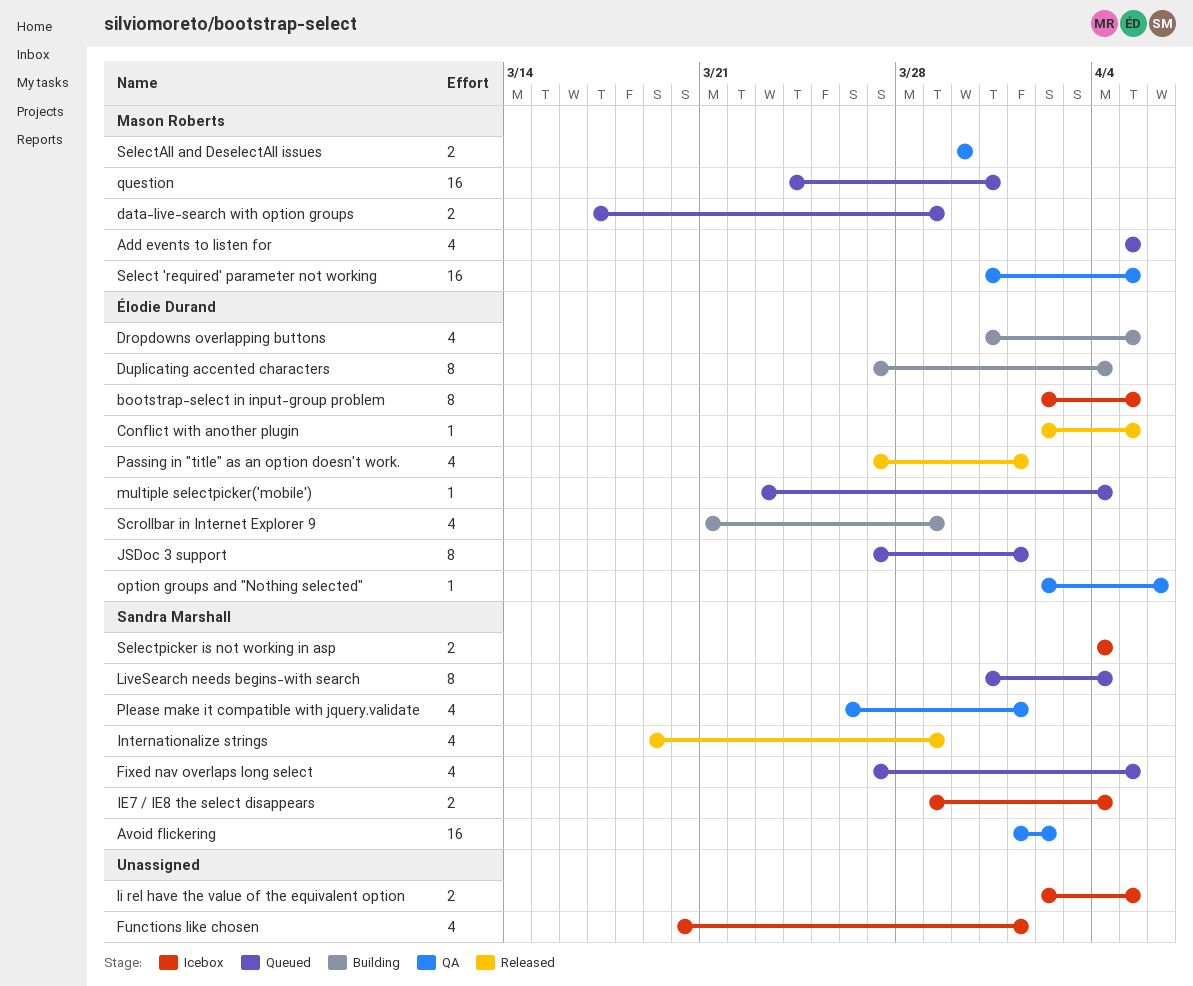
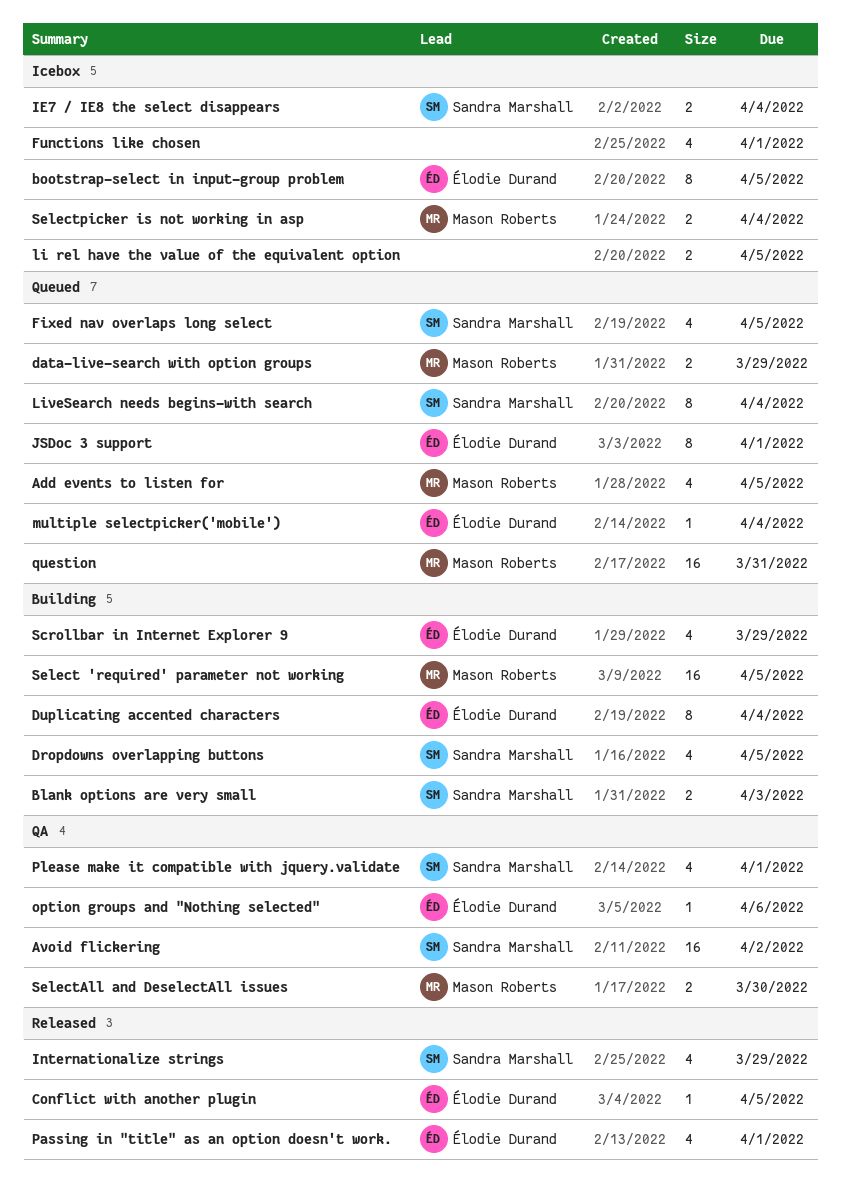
Blank options are very small: none -> present
Dropdowns overlapping buttons, owner: Élodie Durand -> Sandra Marshall
Select 'required' parameter not working, status: QA -> Building
Selectpicker is not working in asp, owner: Sandra Marshall -> Mason Roberts

